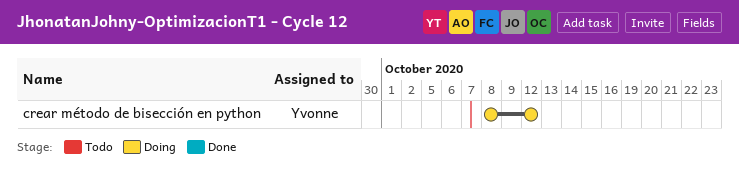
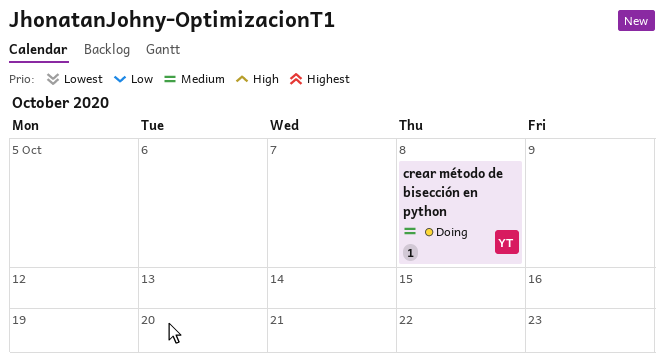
crear método de bisección en python, due: Oct 12 -> Oct 8

